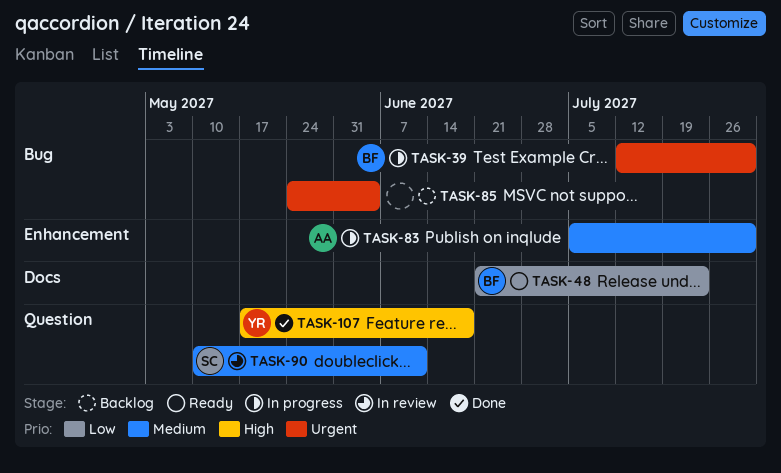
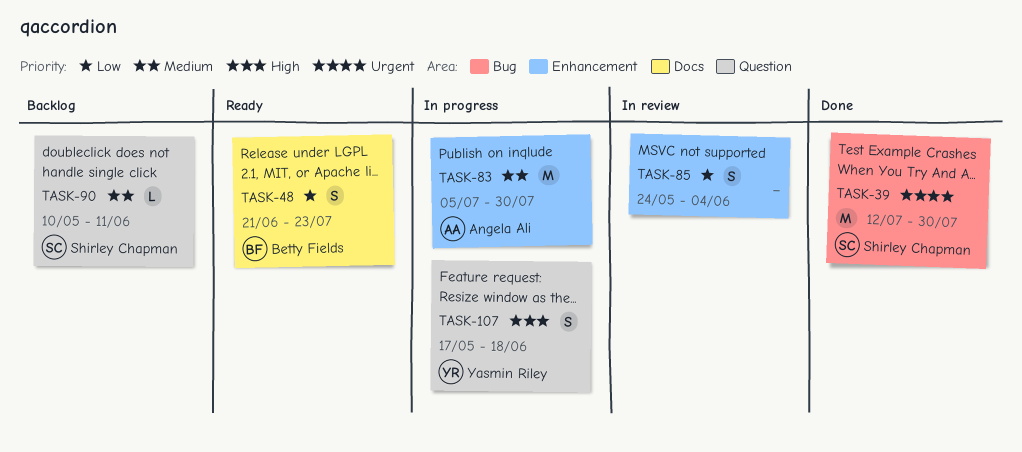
TASK-39, status: In progress -> Done
TASK-39, owner: Betty Fields -> Shirley Chapman
TASK-85, status: Backlog -> In review
TASK-85, priority: Urgent -> Low
TASK-85, label: Bug -> Enhancement
TASK-90, status: In review -> Backlog
TASK-107, status: Done -> In progress

